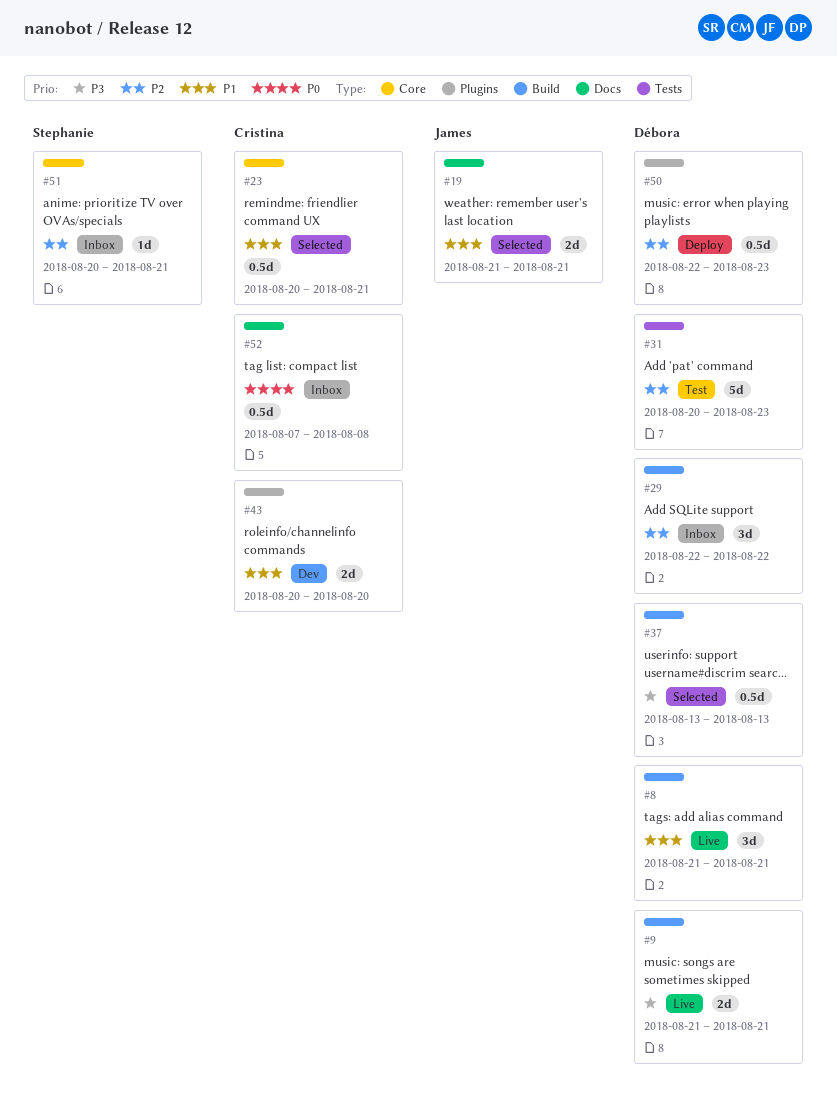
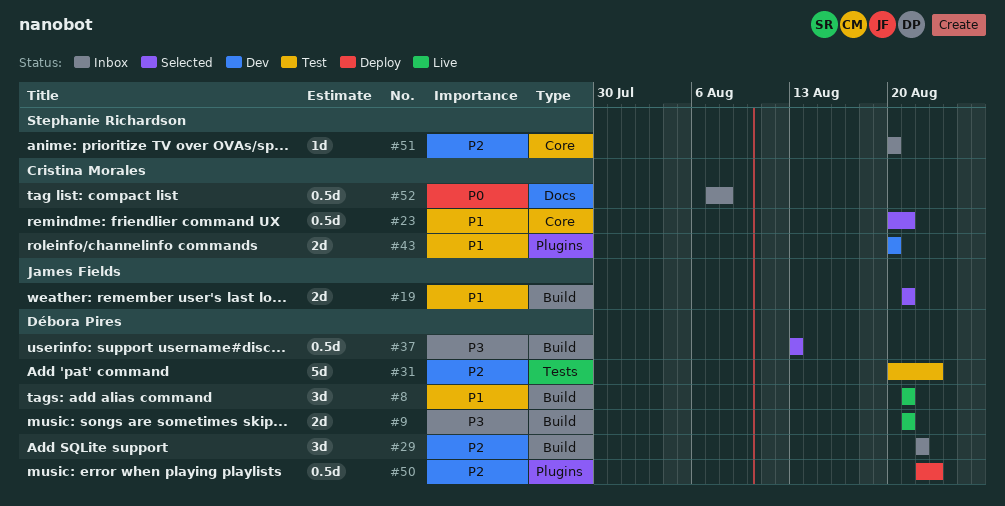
#19, label: Docs -> Build
#51, due: Aug 21 -> Aug 20

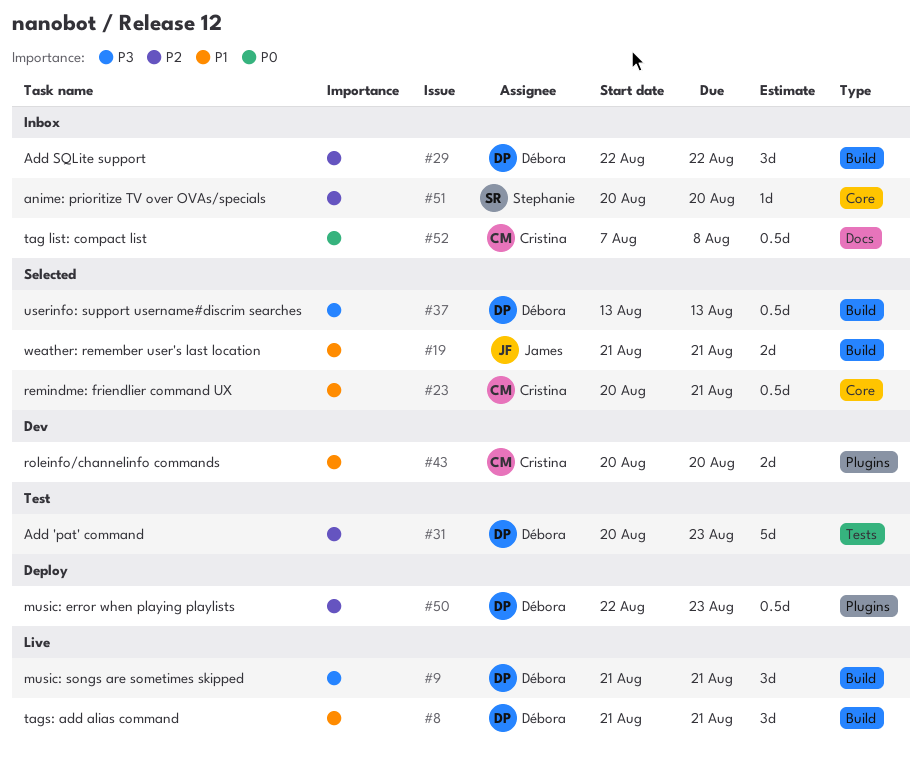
#9, estimate: 2d -> 3d

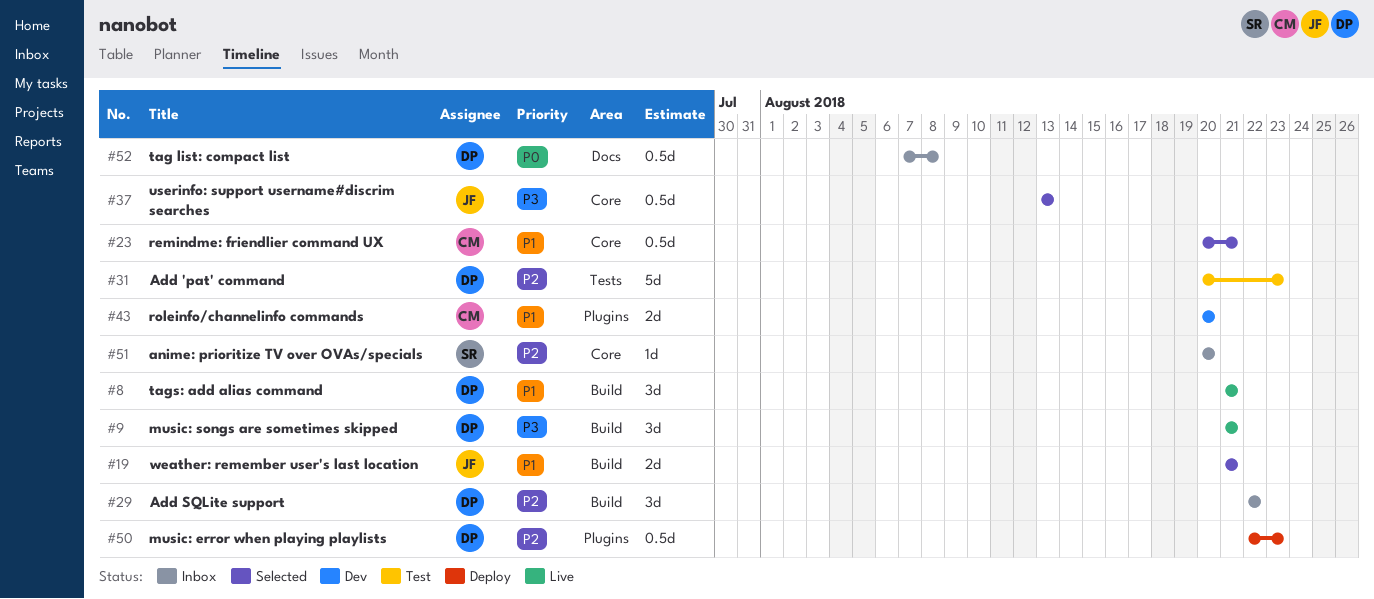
#37, owner: Débora -> James
#37, label: Build -> Core
#52, owner: Cristina -> Débora

